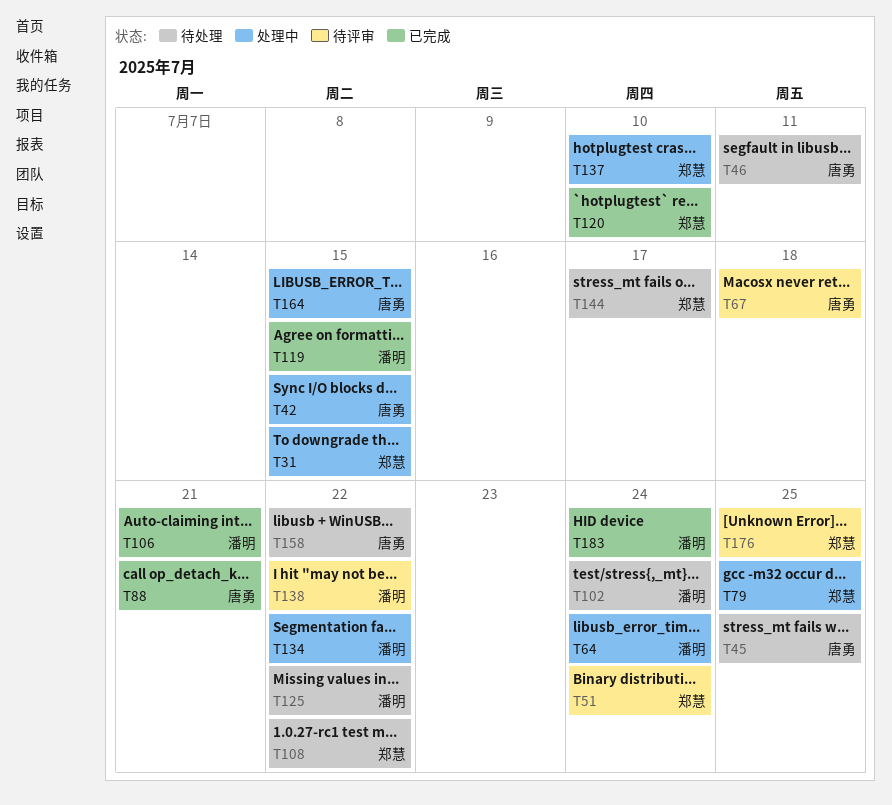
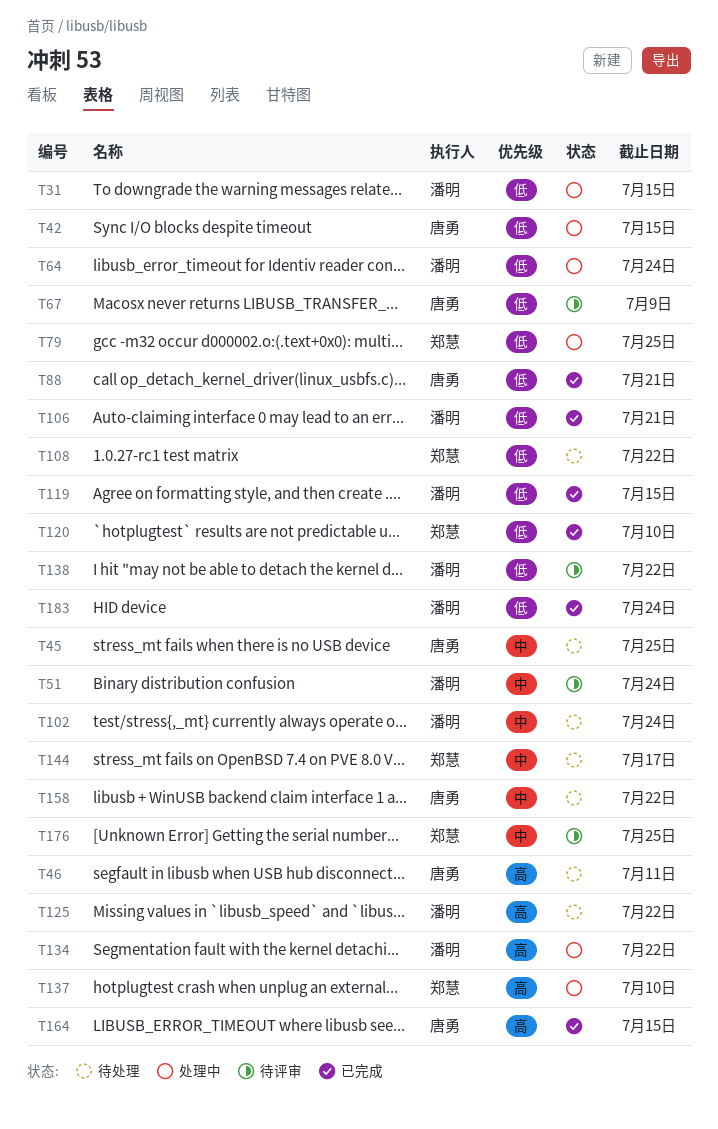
T31, owner: 郑慧 -> 潘明
T51, owner: 郑慧 -> 潘明
T67, due: Jul 18 -> Jul 9
T164, status: 处理中 -> 已完成

